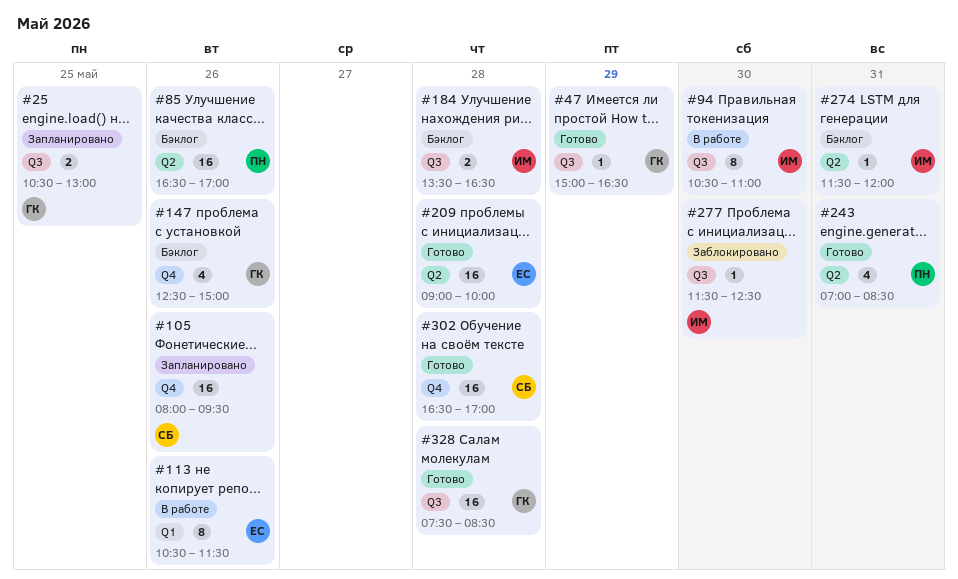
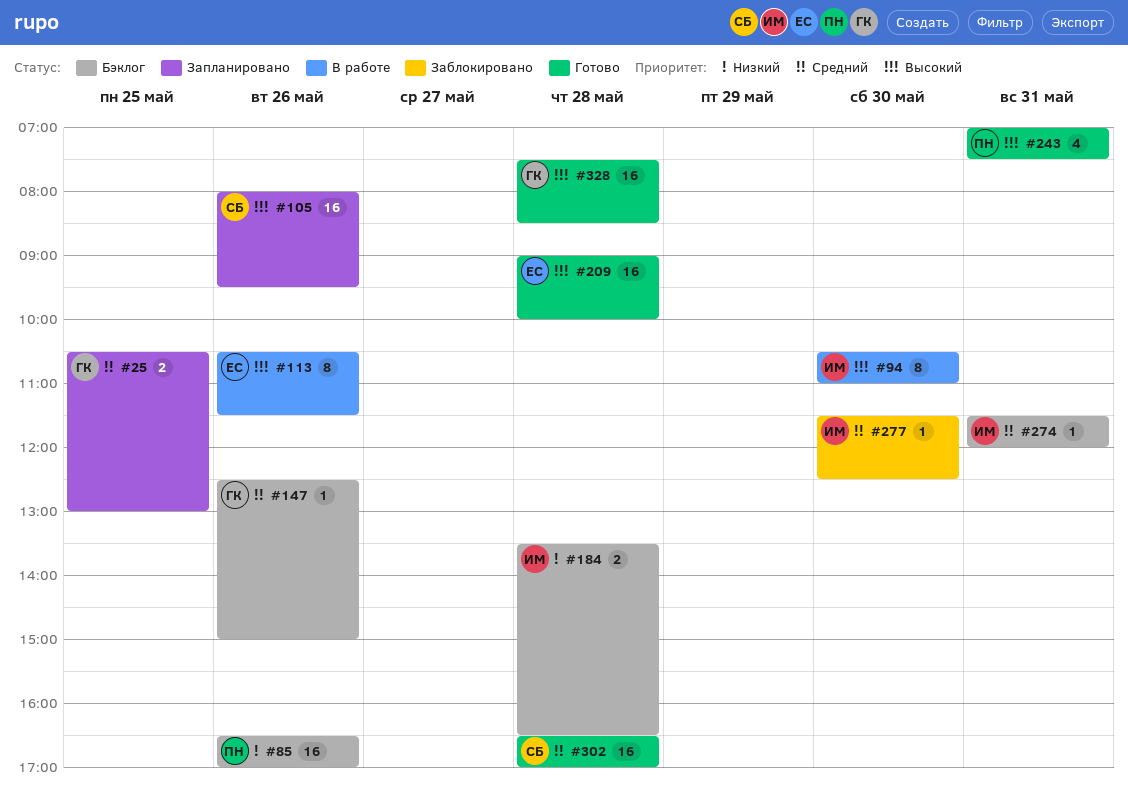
#47: present -> none
#147, estimate: 4 -> 1
#243, ends: 08:30 -> 07:30

